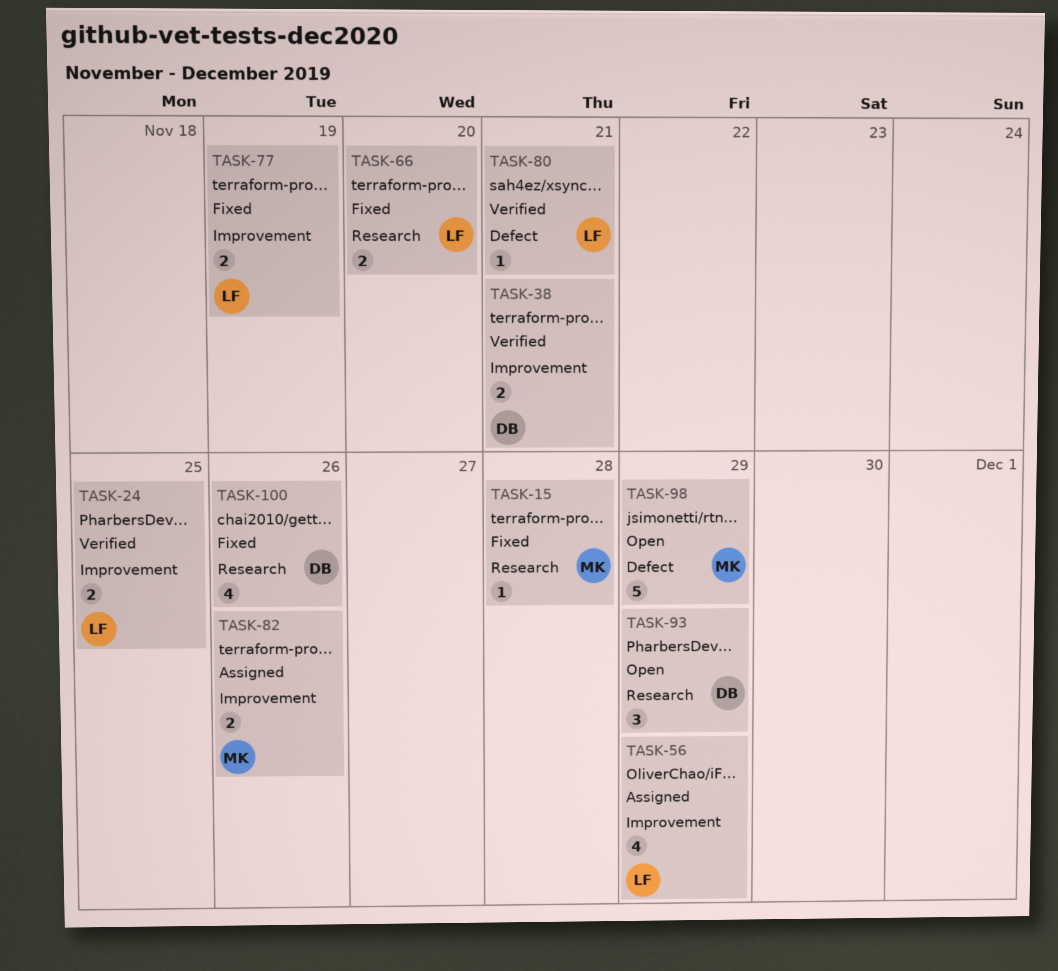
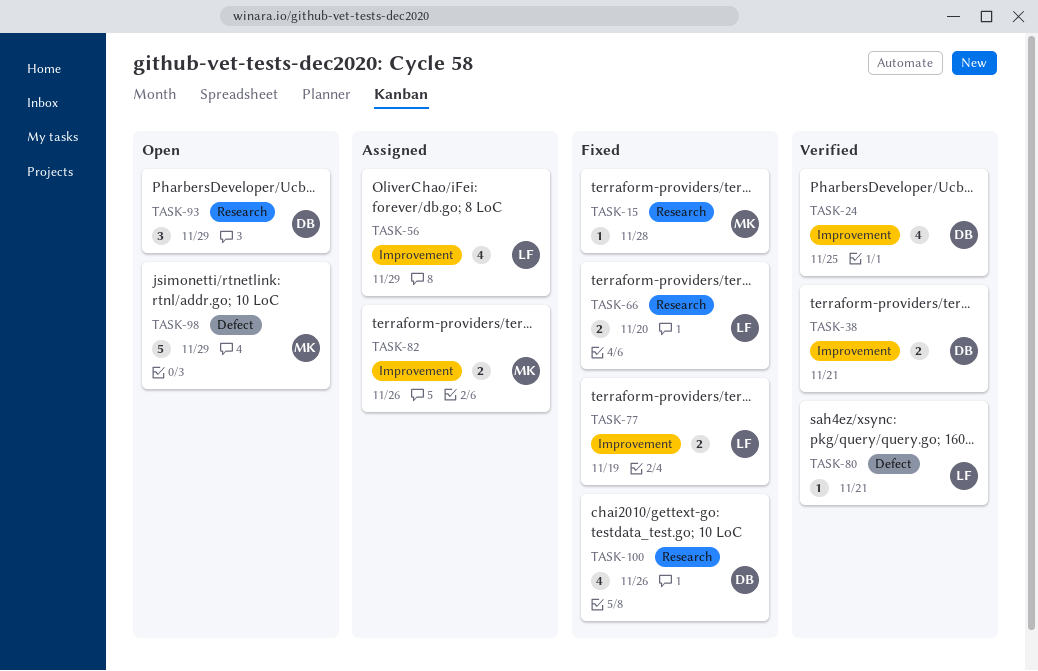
TASK-24, owner: LF -> DB
TASK-24, estimate: 2 -> 4

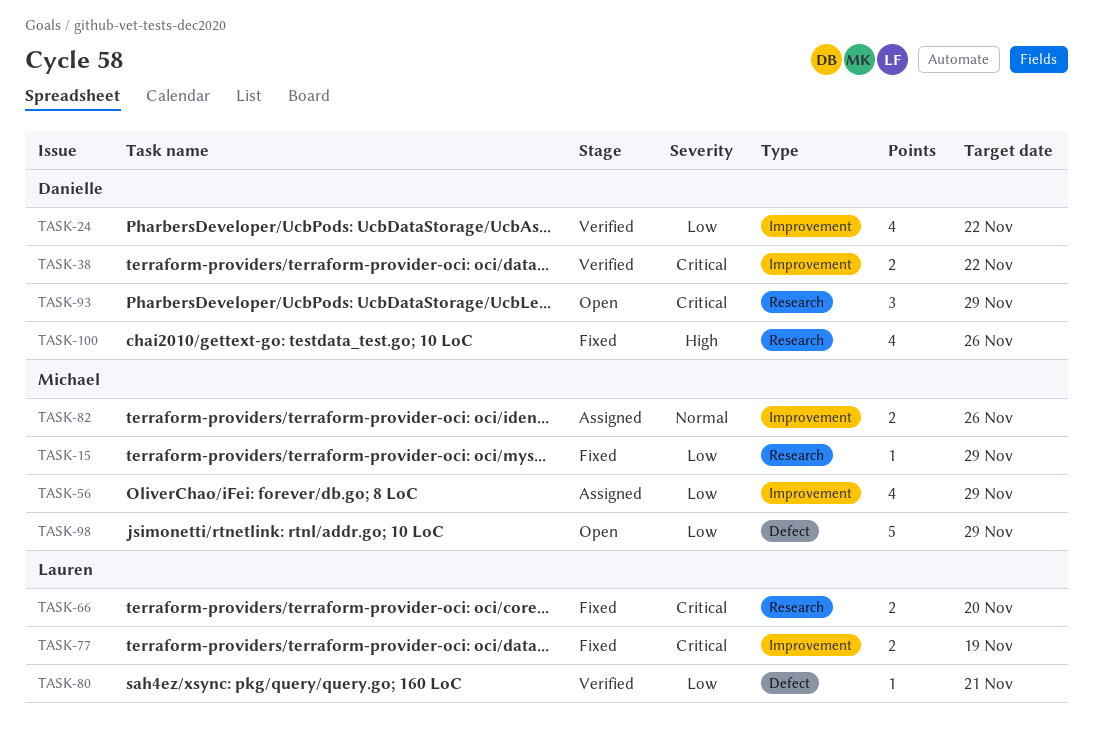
TASK-15, due: Nov 28 -> Nov 29
TASK-24, due: Nov 25 -> Nov 22
TASK-38, due: Nov 21 -> Nov 22
TASK-56, owner: Lauren -> Michael

